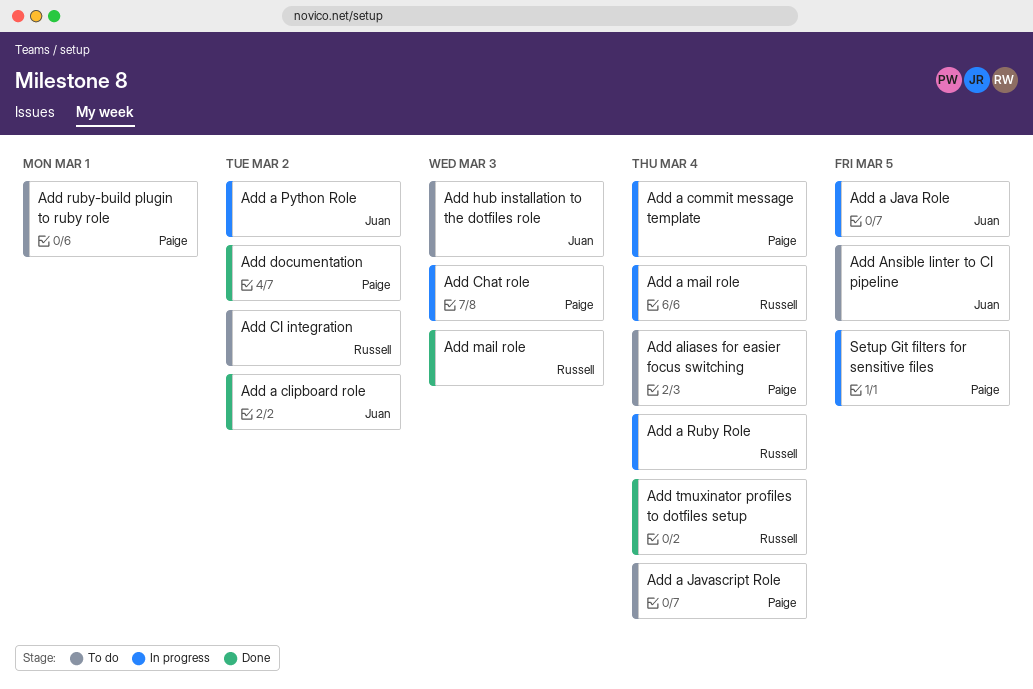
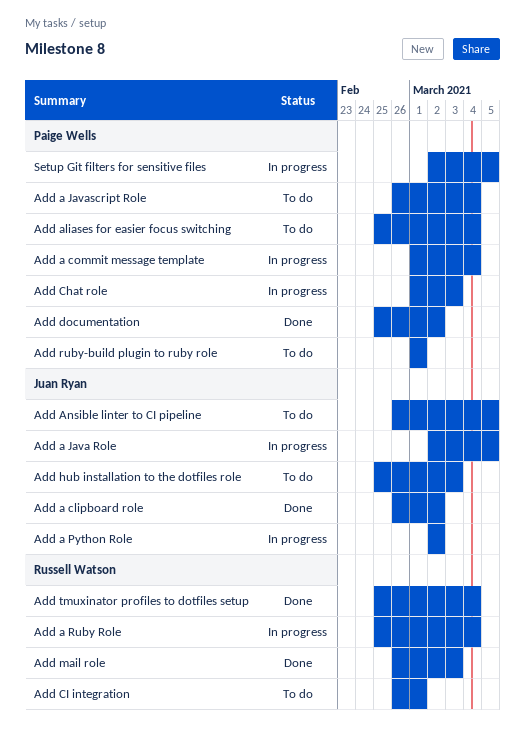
Add a mail role: present -> none
Add CI integration, due: Mar 2 -> Mar 1

